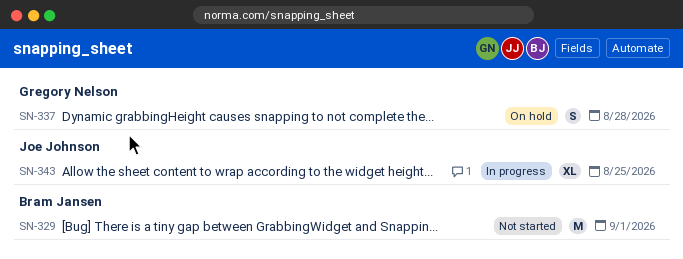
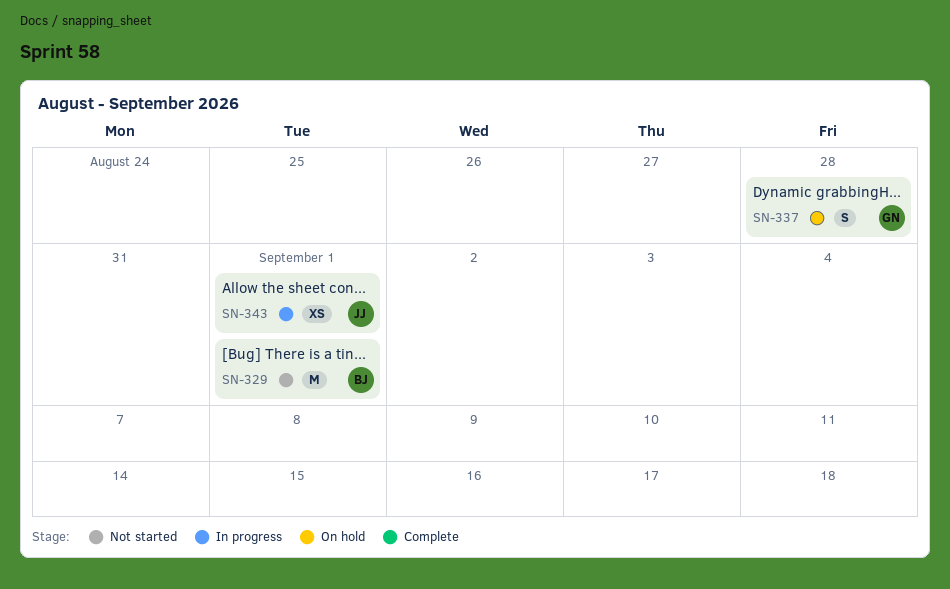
SN-343, estimate: XL -> XS
SN-343, due: Aug 25 -> Sep 1

